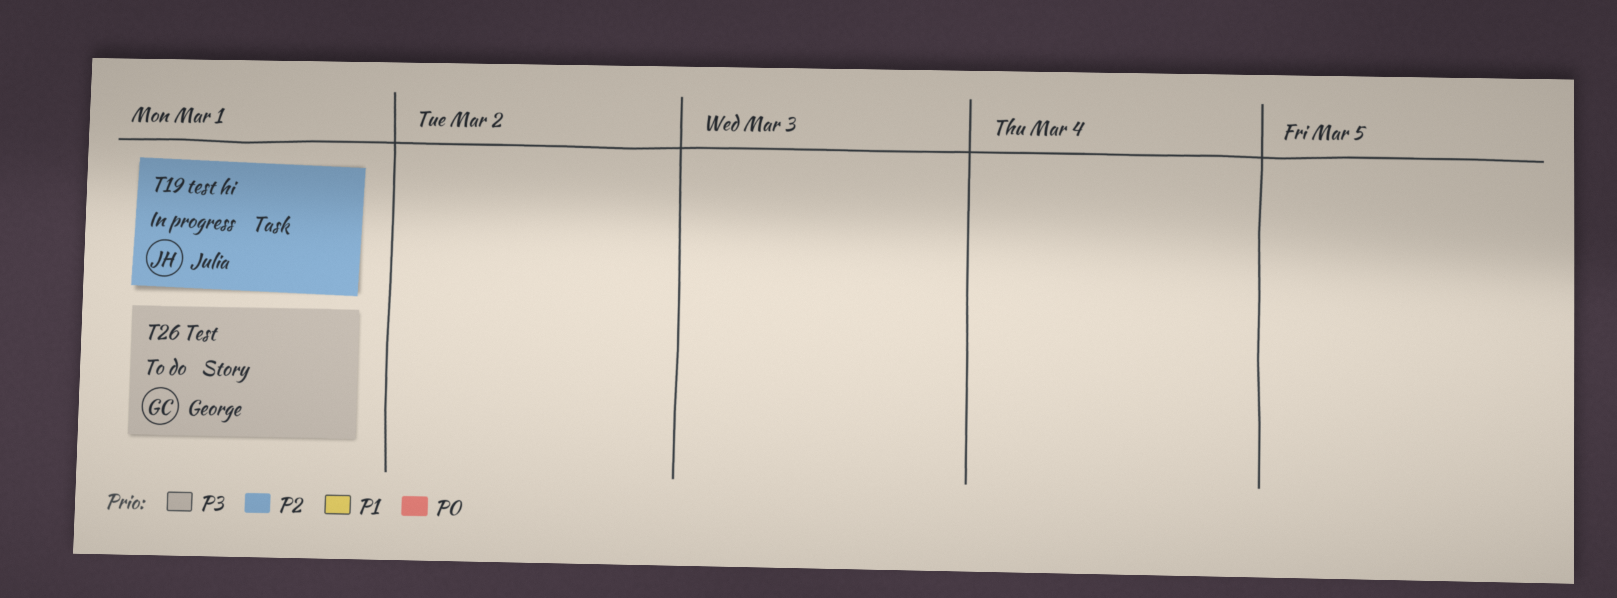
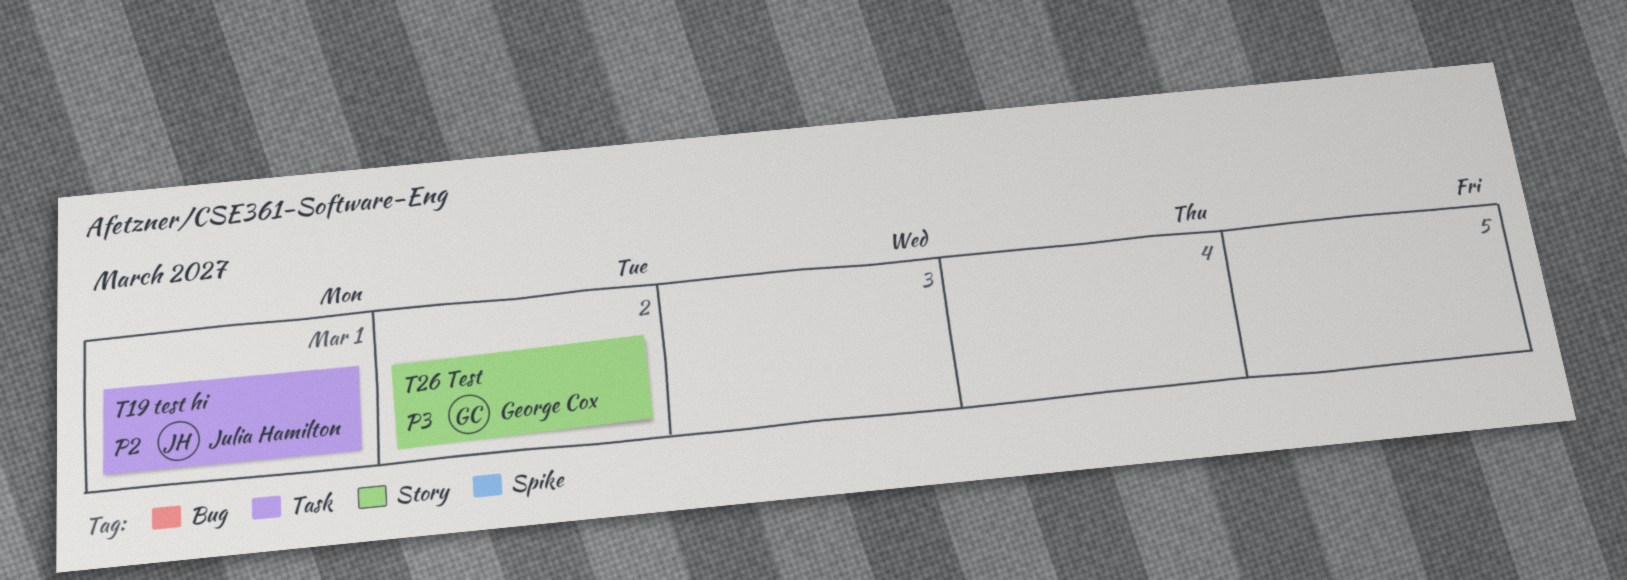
T26, due: Mar 1 -> Mar 2

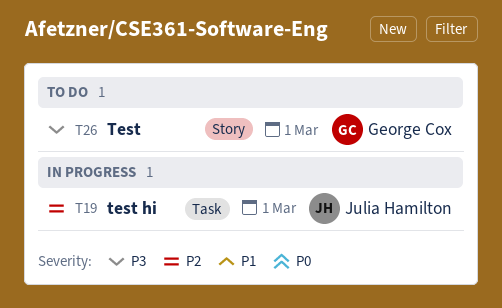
T26, due: Mar 2 -> Mar 1

